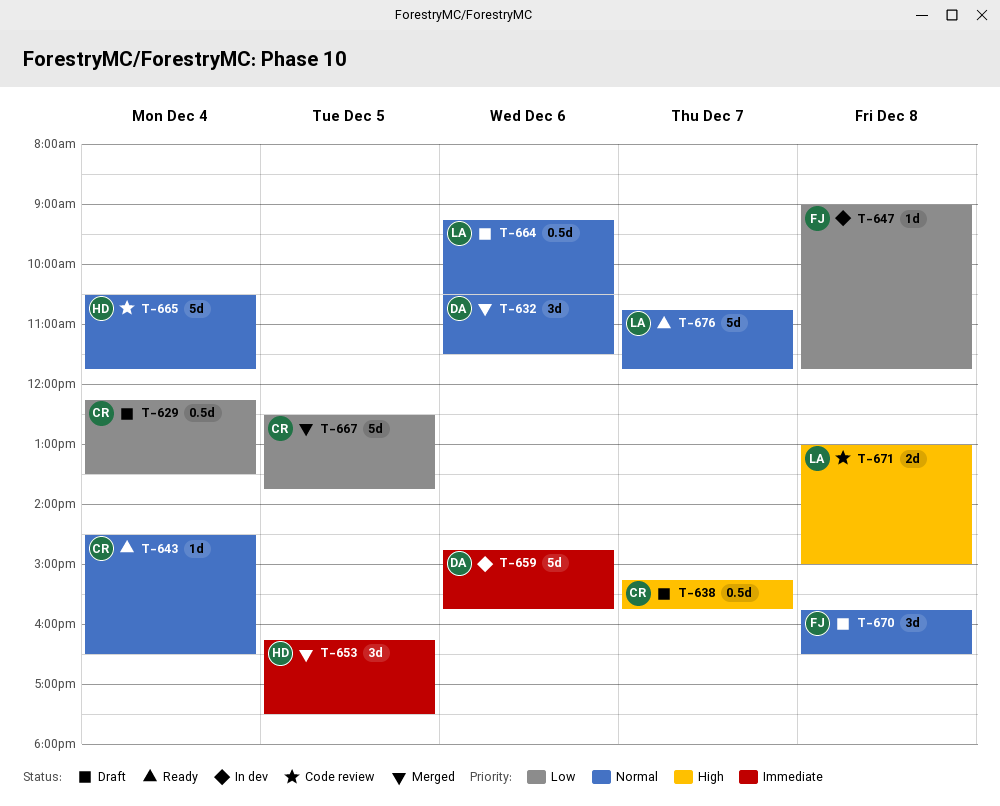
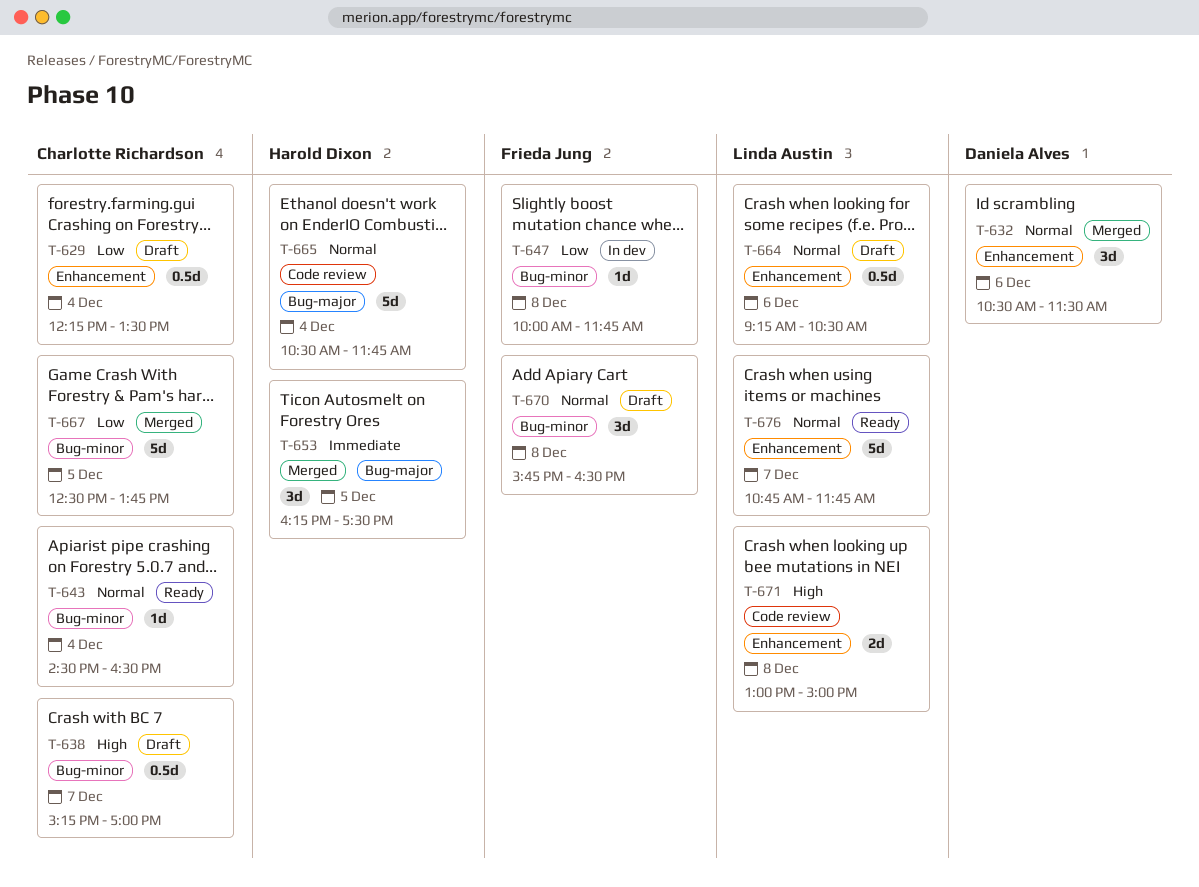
T-638, ends: 15:45 -> 17:00
T-647, begins: 09:00 -> 10:00
T-659: present -> none

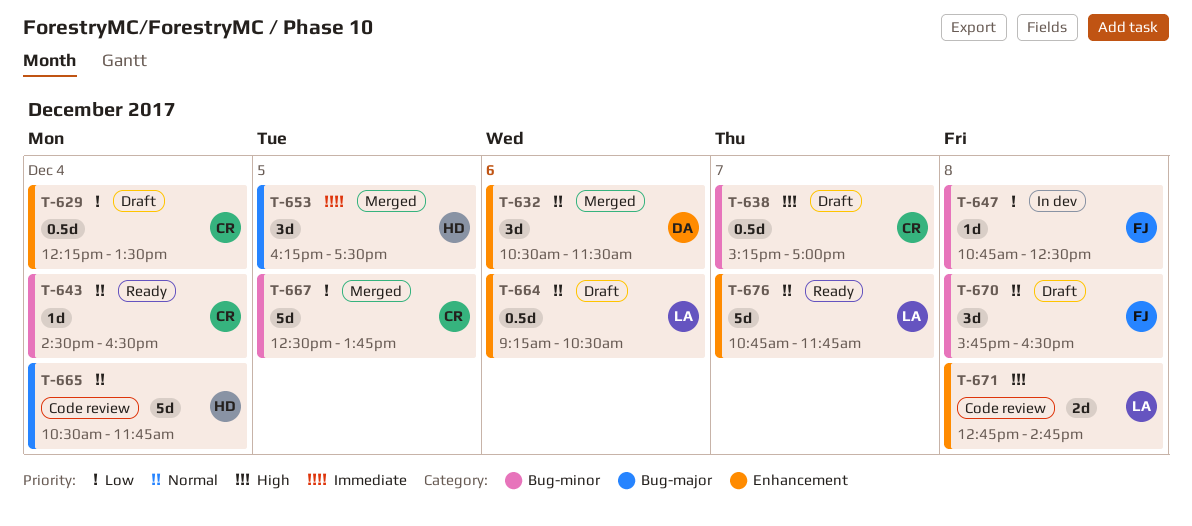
T-647, begins: 10:00 -> 10:45
T-647, ends: 11:45 -> 12:30
T-671, begins: 13:00 -> 12:45
T-671, ends: 15:00 -> 14:45

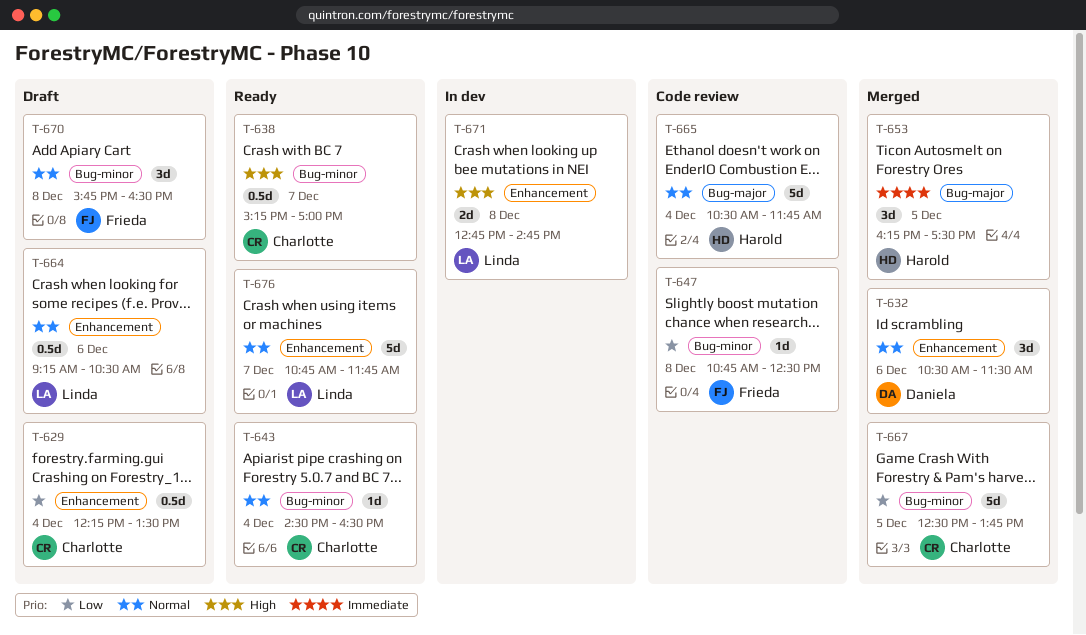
T-638, status: Draft -> Ready
T-647, status: In dev -> Code review
T-671, status: Code review -> In dev

